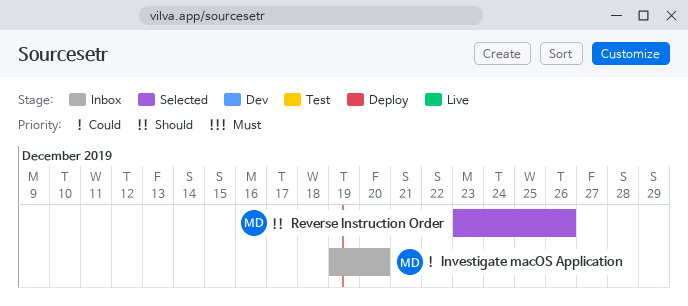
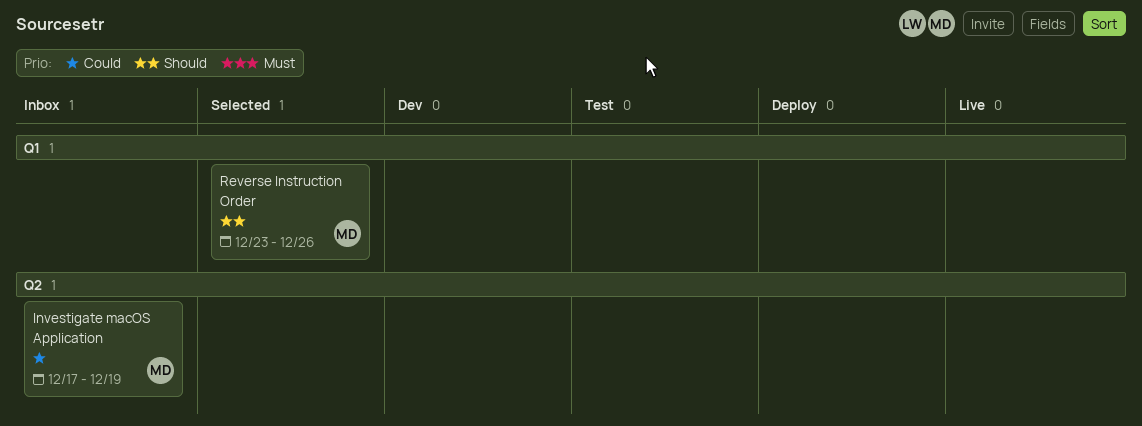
Investigate macOS Application, start: Dec 19 -> Dec 17
Investigate macOS Application, due: Dec 20 -> Dec 19

